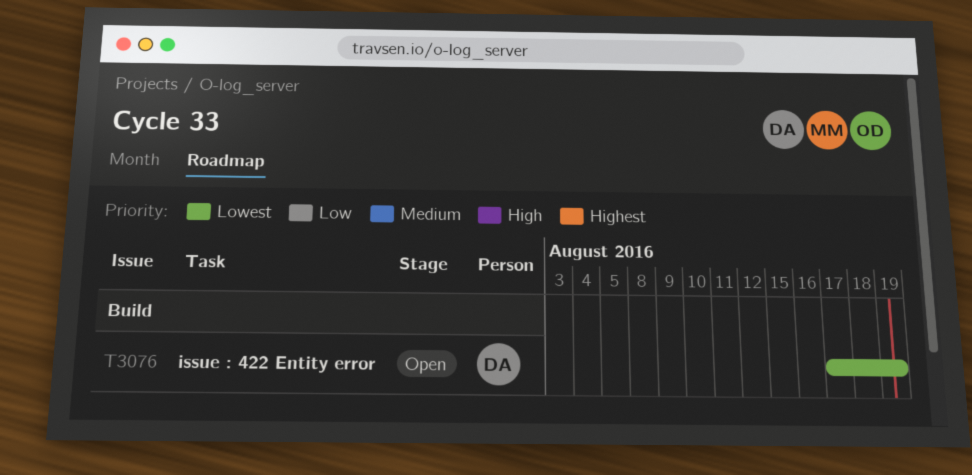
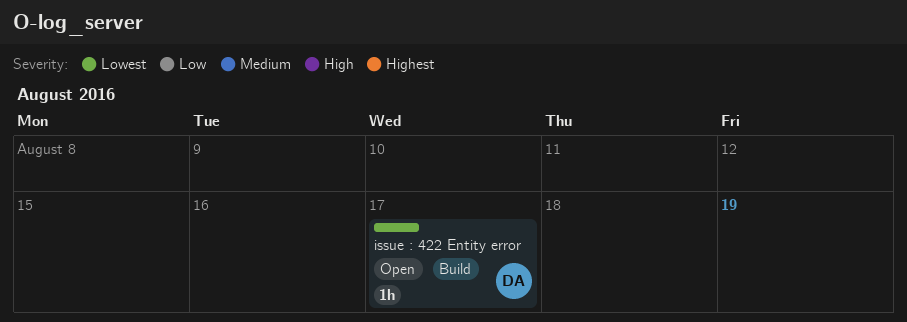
issue : 422 Entity error, due: Aug 19 -> Aug 17

